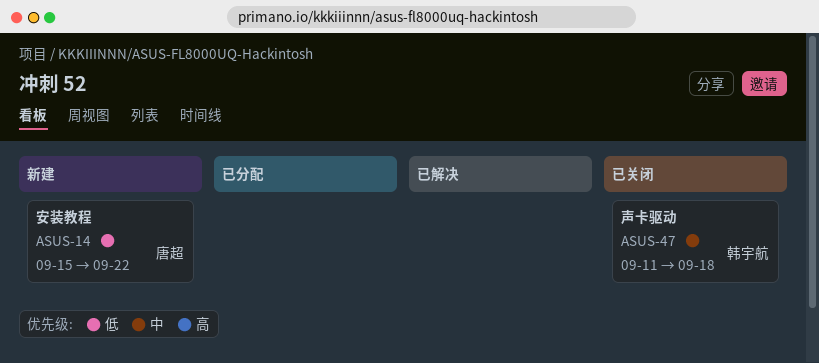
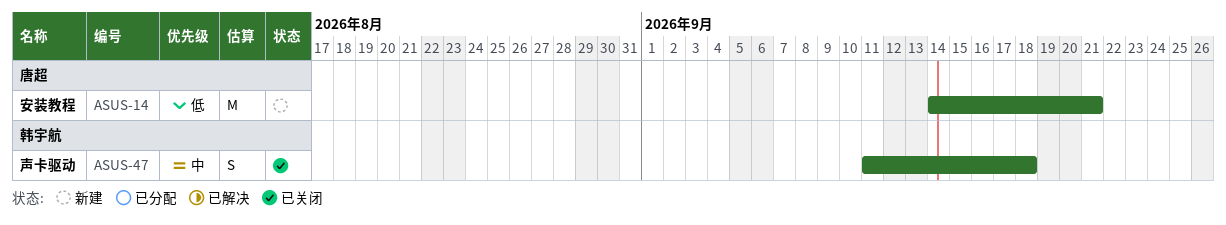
ASUS-14, start: Sep 15 -> Sep 14
ASUS-14, due: Sep 22 -> Sep 21

